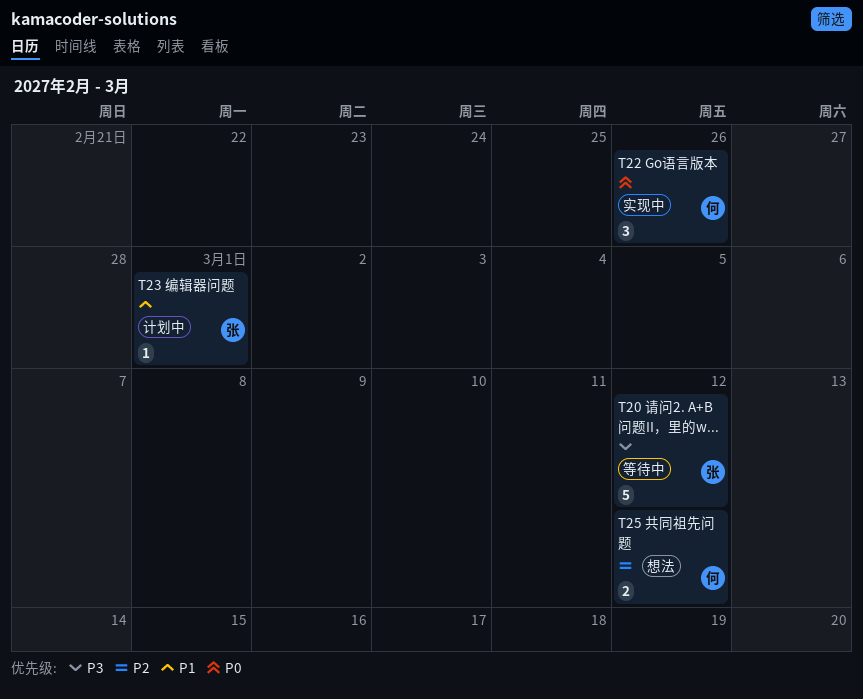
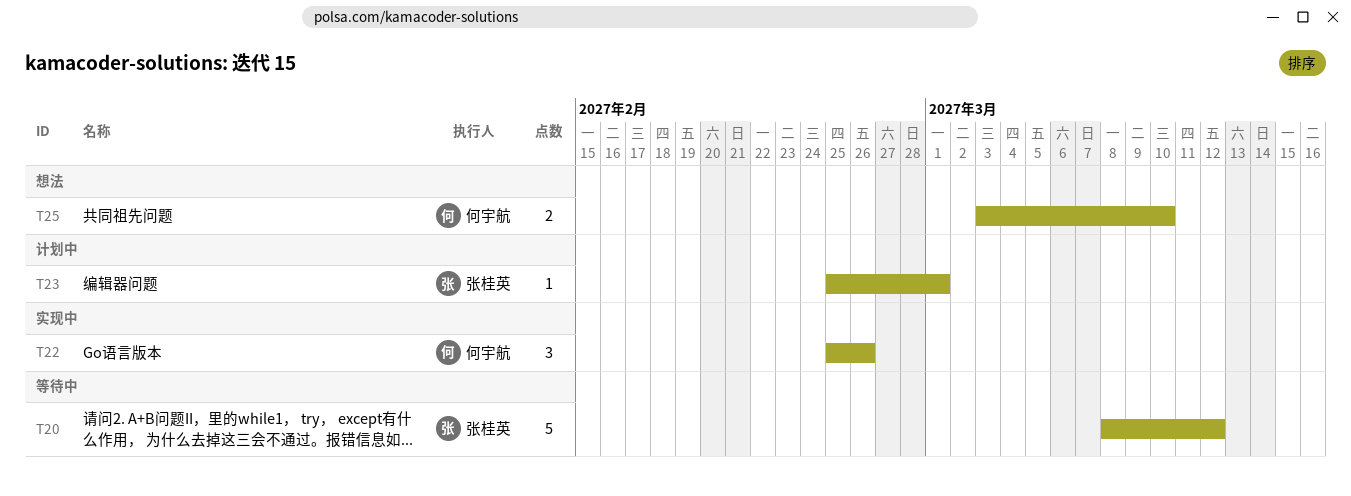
T25, due: Mar 12 -> Mar 10

